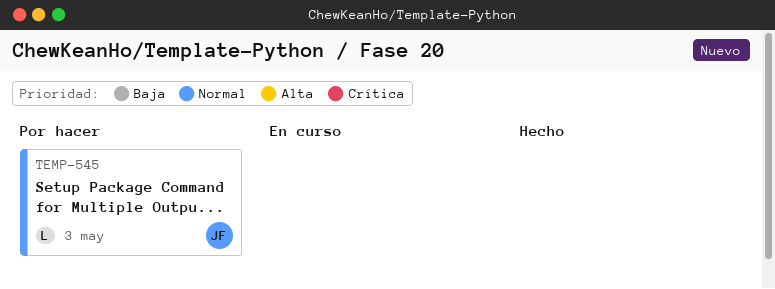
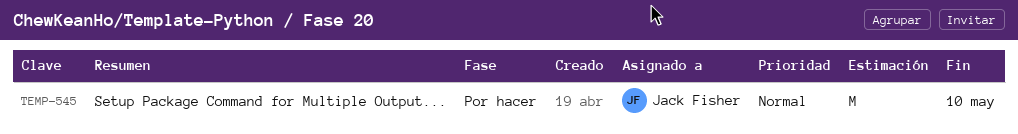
TEMP-545, estimate: L -> M
TEMP-545, due: May 3 -> May 10

